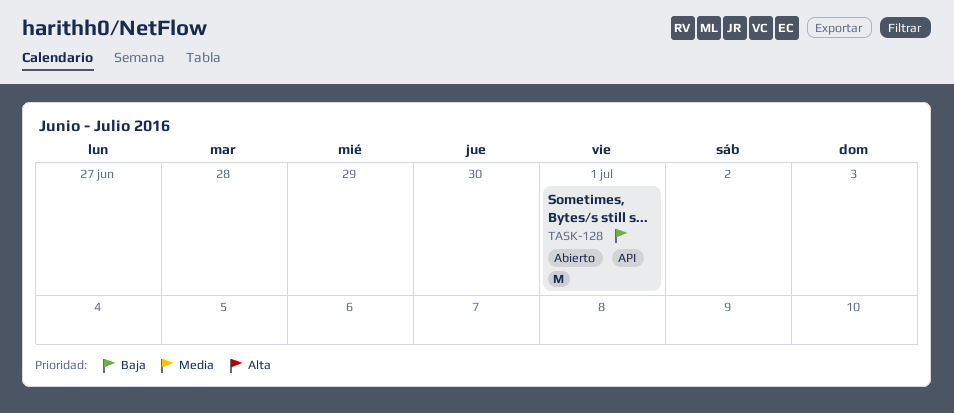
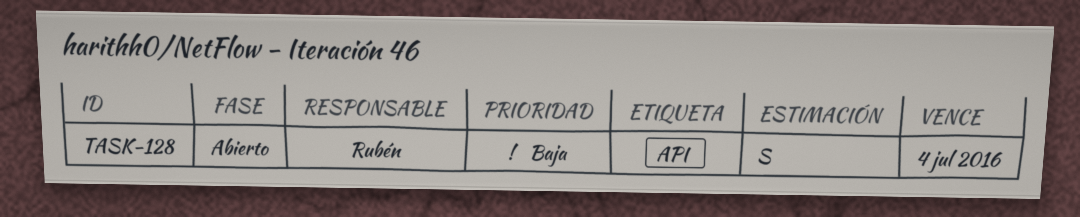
TASK-128, estimate: M -> S
TASK-128, due: Jul 1 -> Jul 4

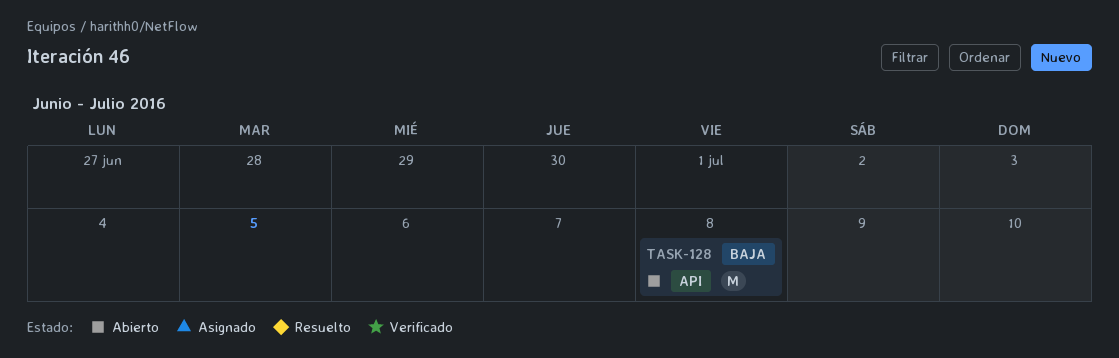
TASK-128, estimate: S -> M
TASK-128, due: Jul 4 -> Jul 8

